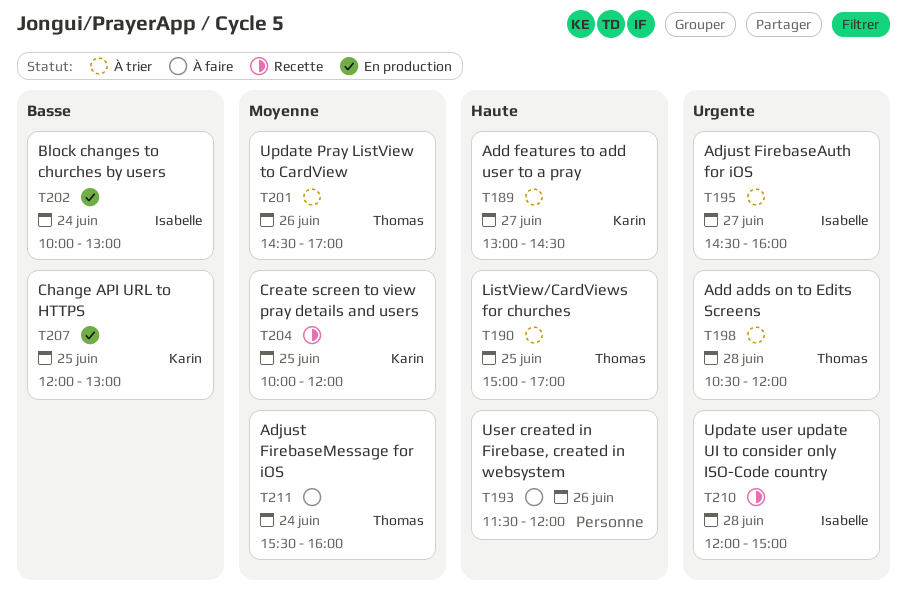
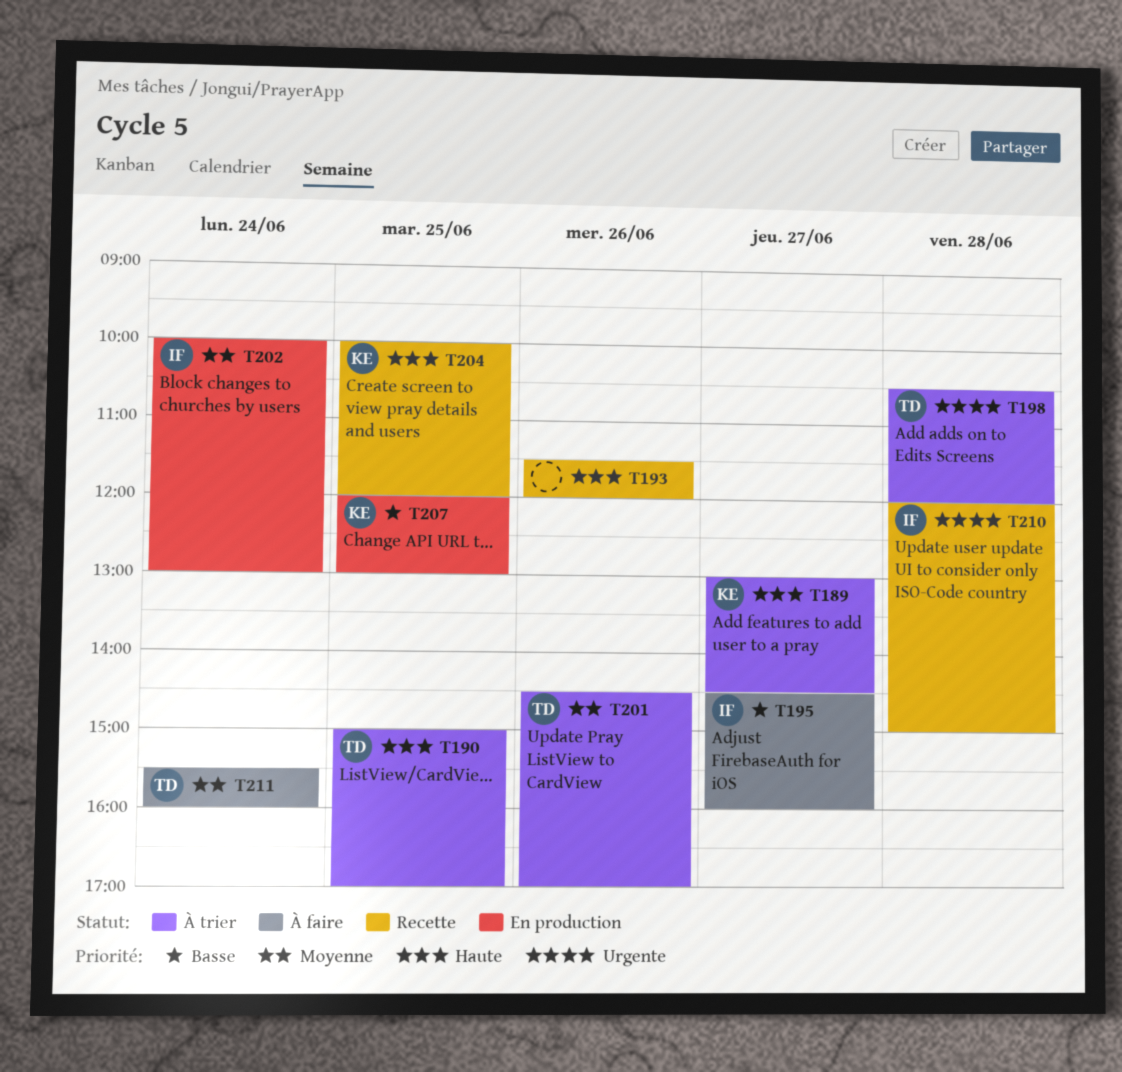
T193, status: À faire -> Recette
T195, status: À trier -> À faire
T195, priority: Urgente -> Basse
T202, priority: Basse -> Moyenne
T204, priority: Moyenne -> Haute

